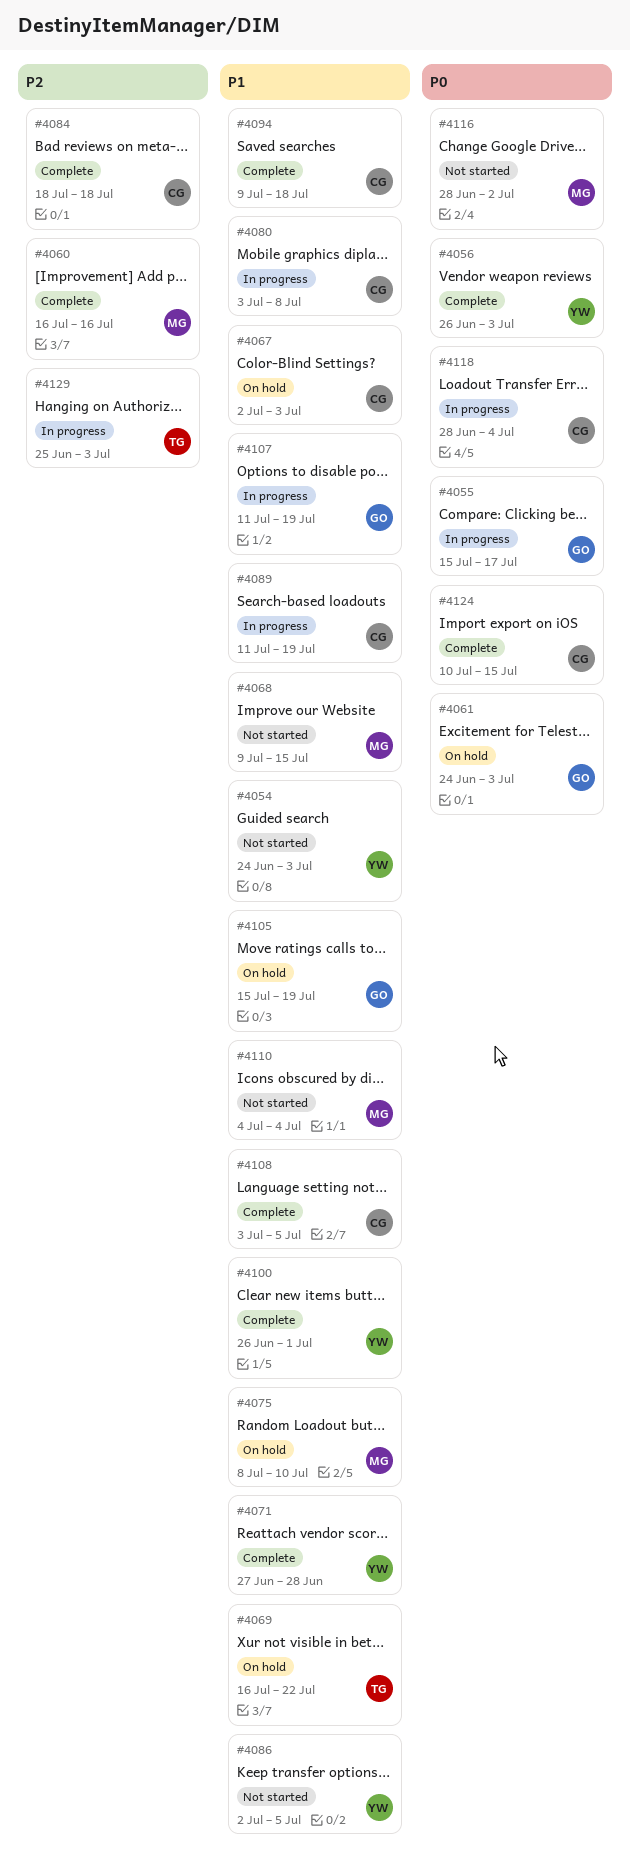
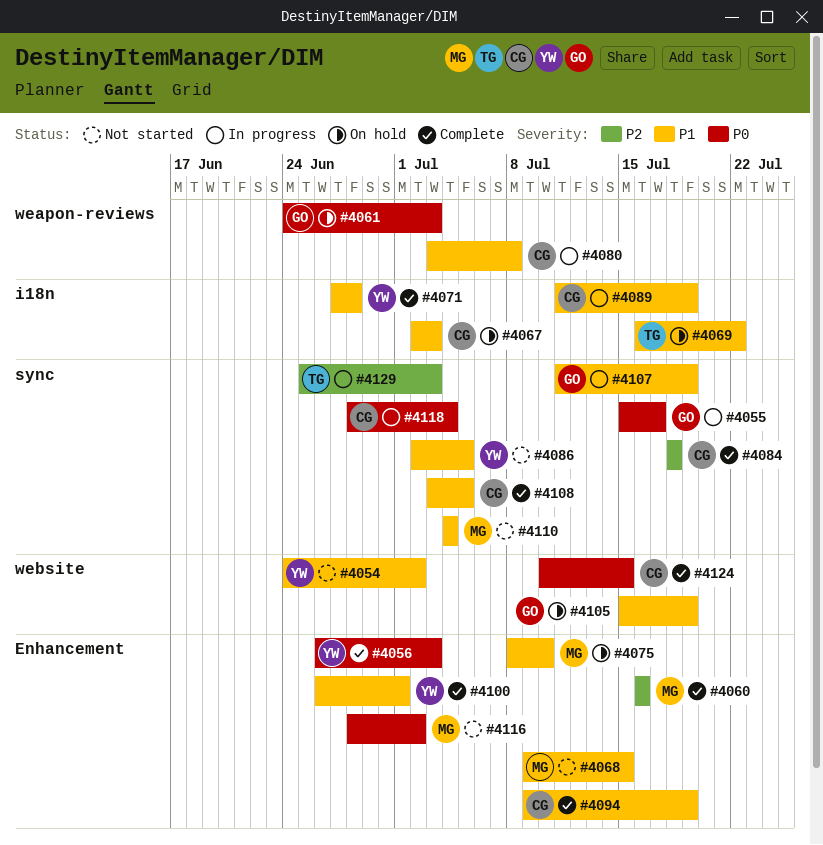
#4054, due: Jul 3 -> Jul 2
#4094, due: Jul 18 -> Jul 19

